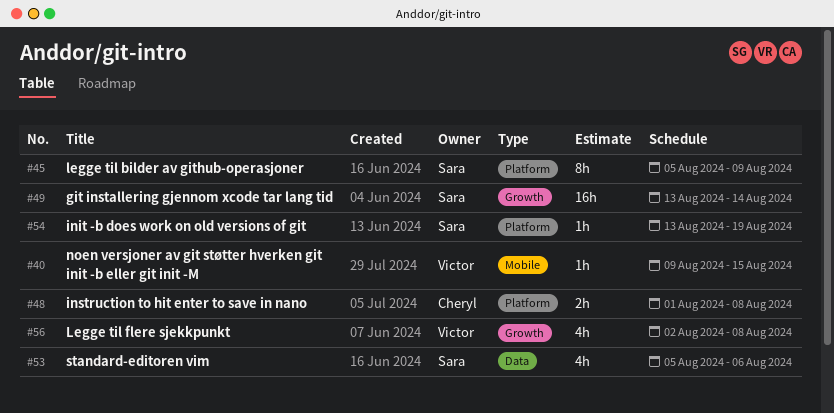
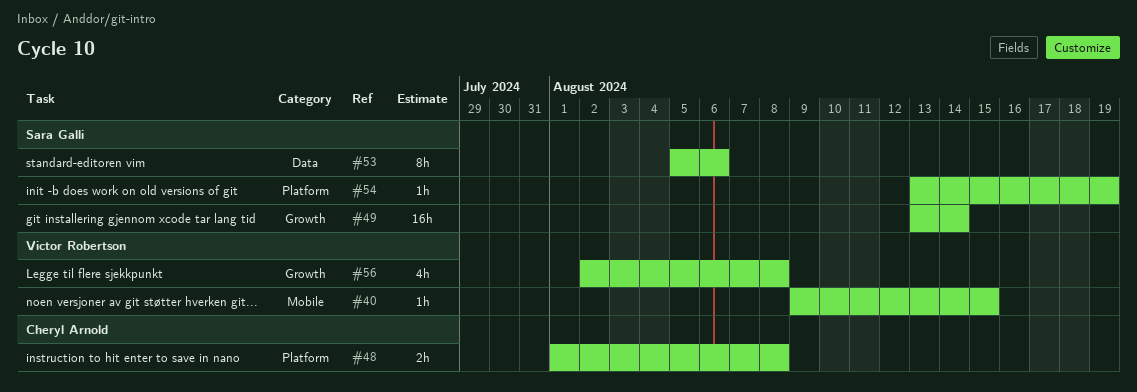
#45: present -> none
#53, estimate: 4h -> 8h

